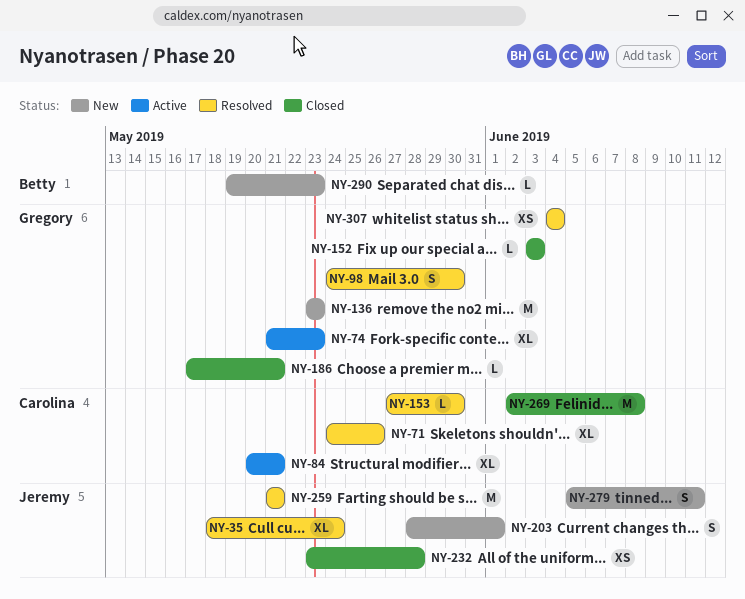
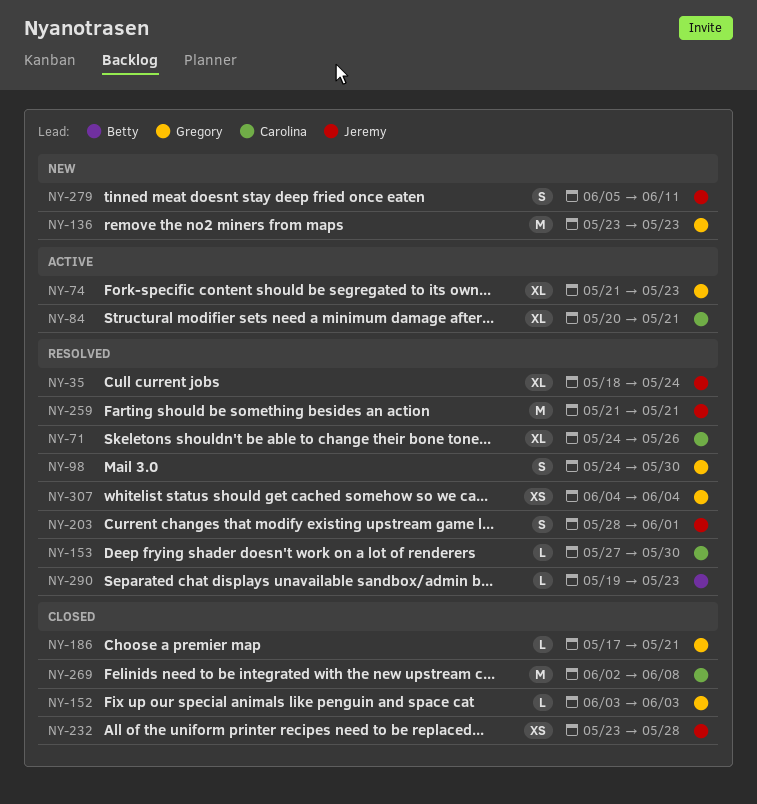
NY-203, status: New -> Resolved
NY-290, status: New -> Resolved

